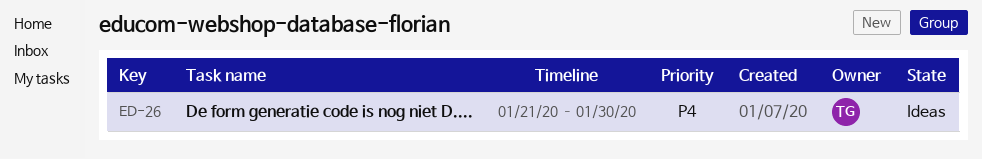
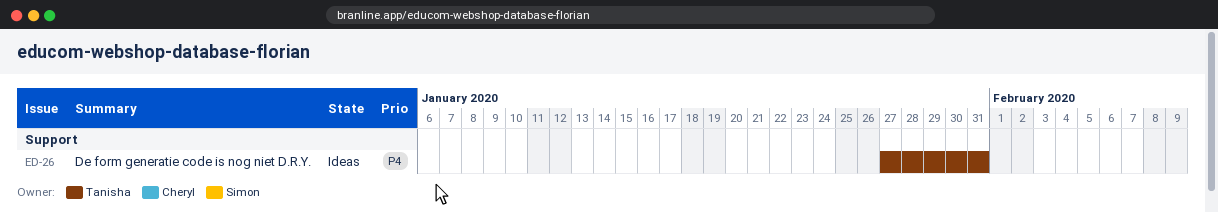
ED-26, start: Jan 21 -> Jan 27
ED-26, due: Jan 30 -> Jan 31

